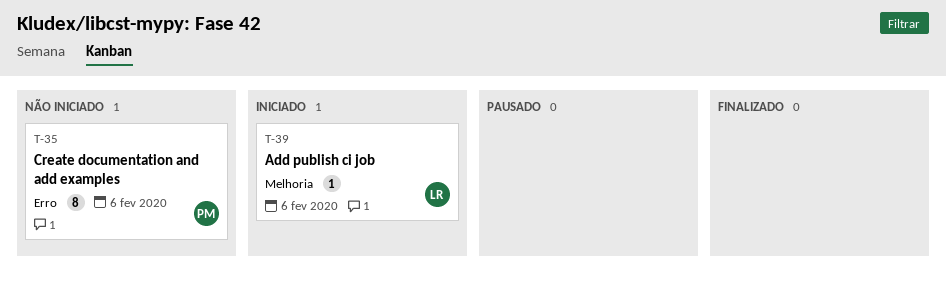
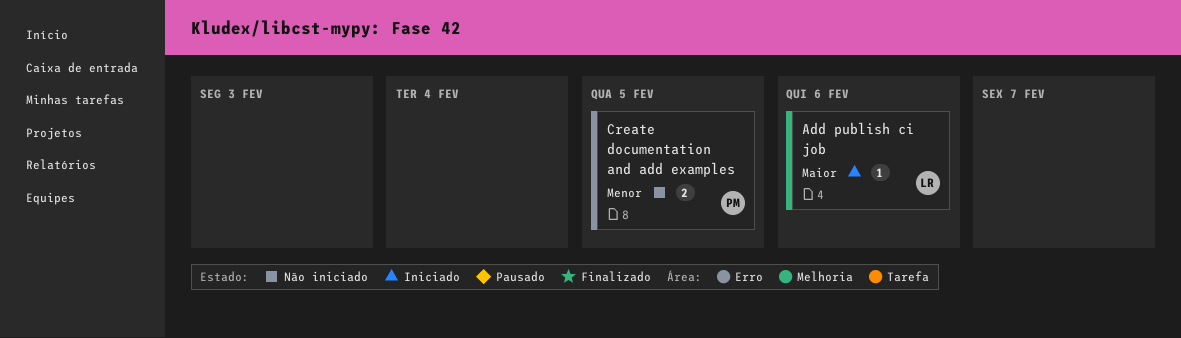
Create documentation and add examples, estimate: 8 -> 2
Create documentation and add examples, due: Feb 6 -> Feb 5

